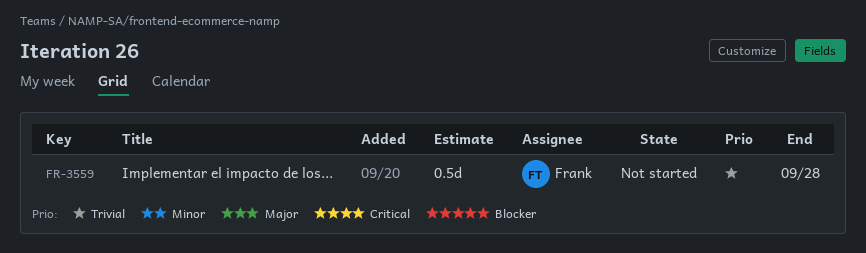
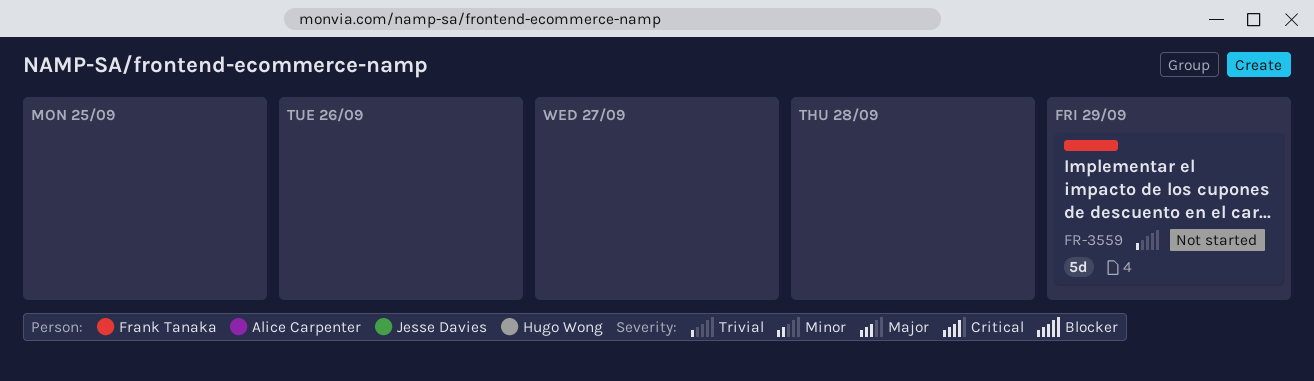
FR-3559, estimate: 0.5d -> 5d
FR-3559, due: Sep 28 -> Sep 29

